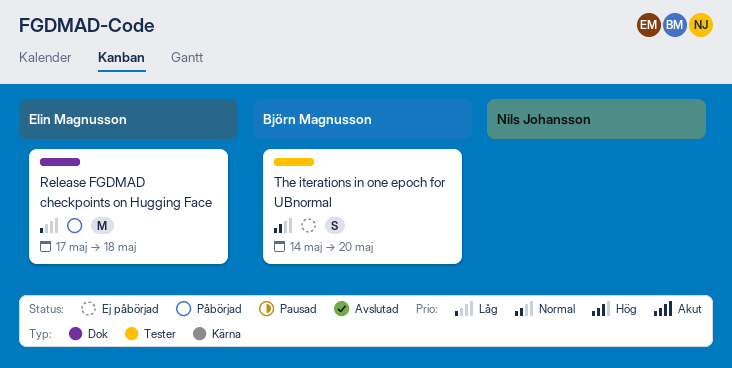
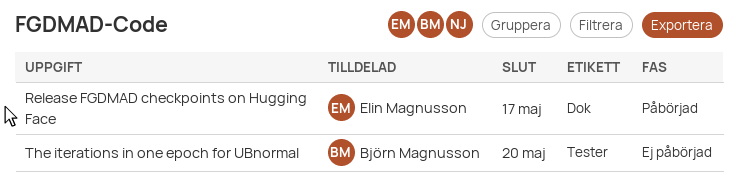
Release FGDMAD checkpoints on Hugging Face, due: May 18 -> May 17

